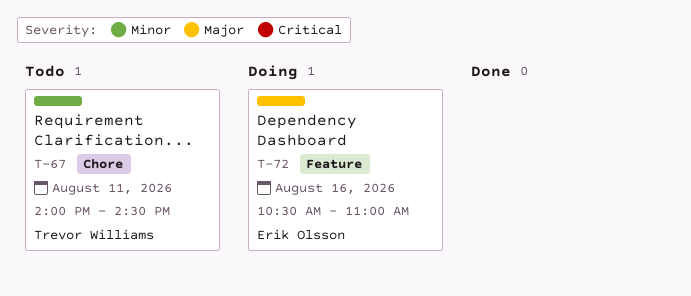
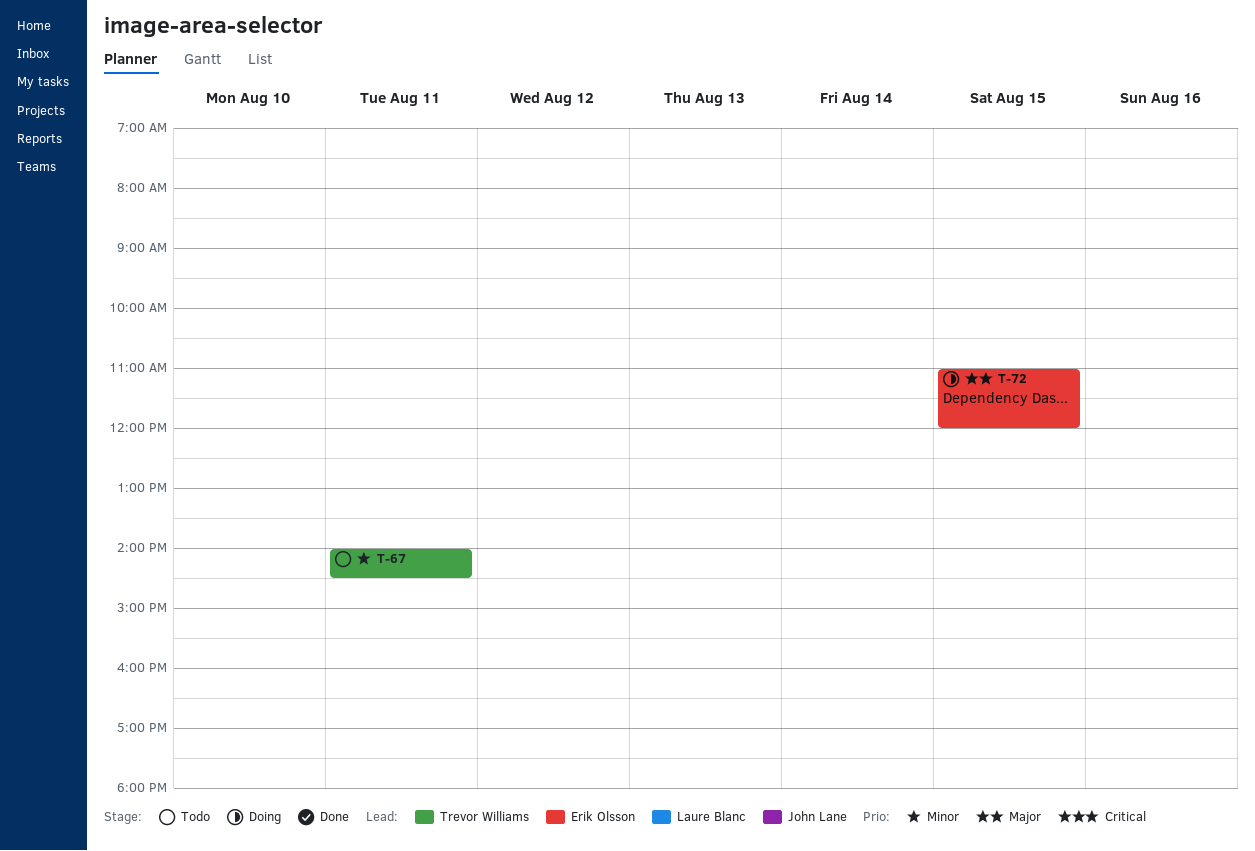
T-72, day: Aug 16 -> Aug 15
T-72, begins: 10:30 -> 11:00
T-72, ends: 11:00 -> 12:00

